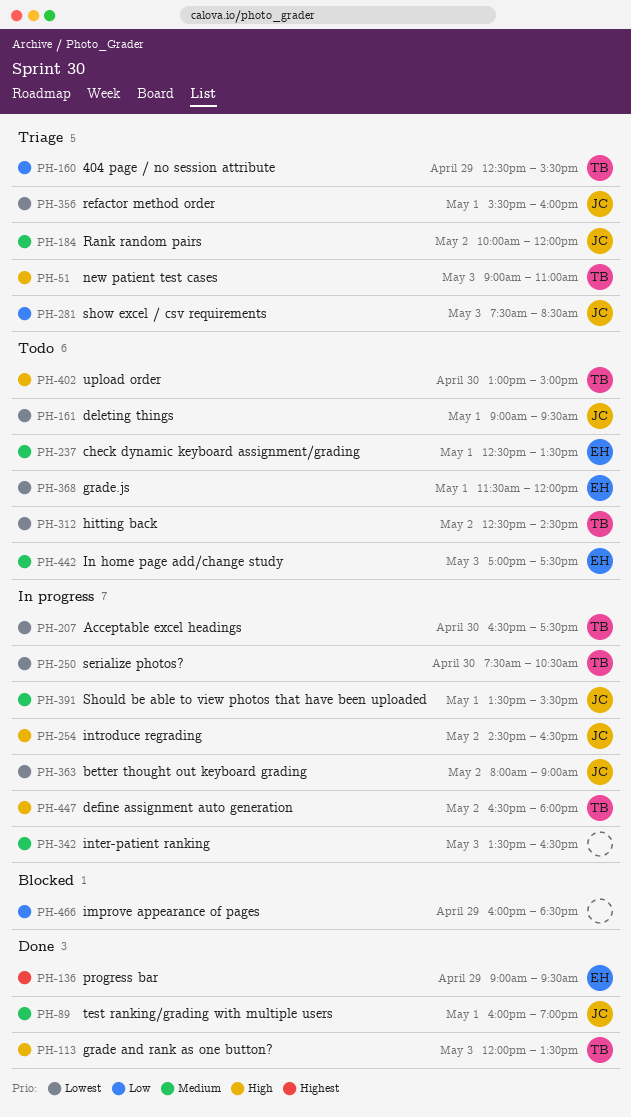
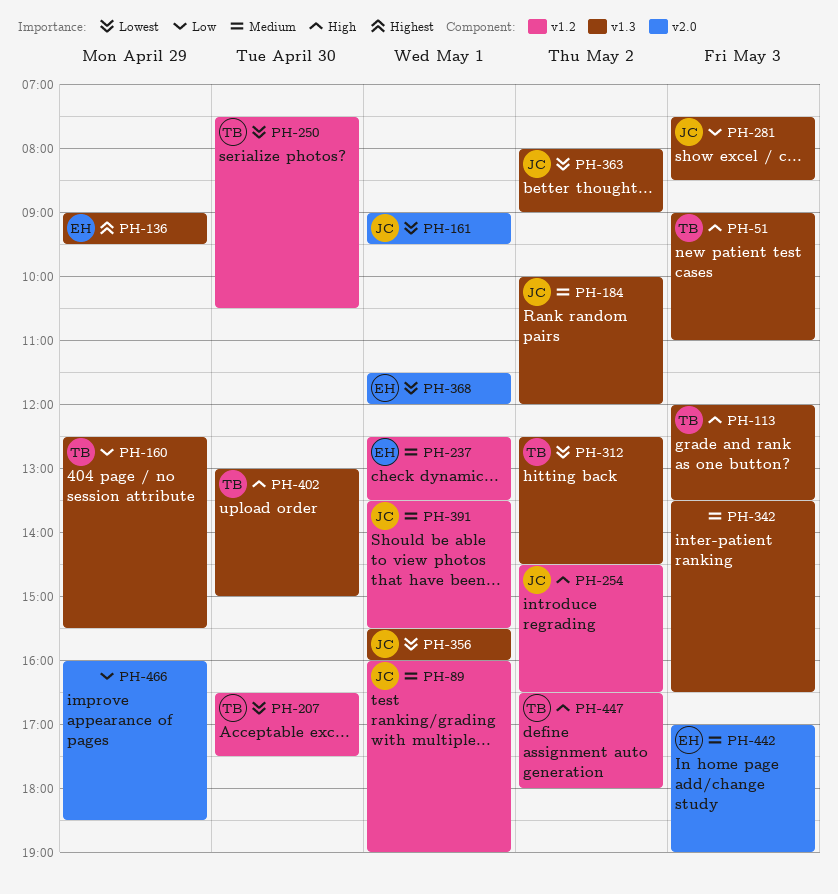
PH-442, ends: 17:30 -> 19:00

